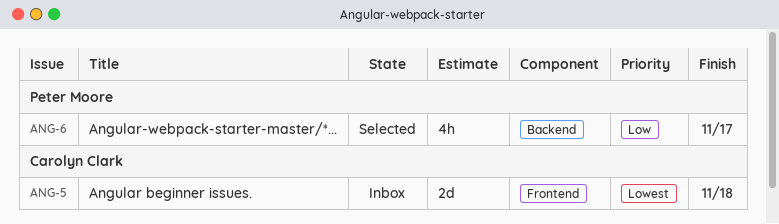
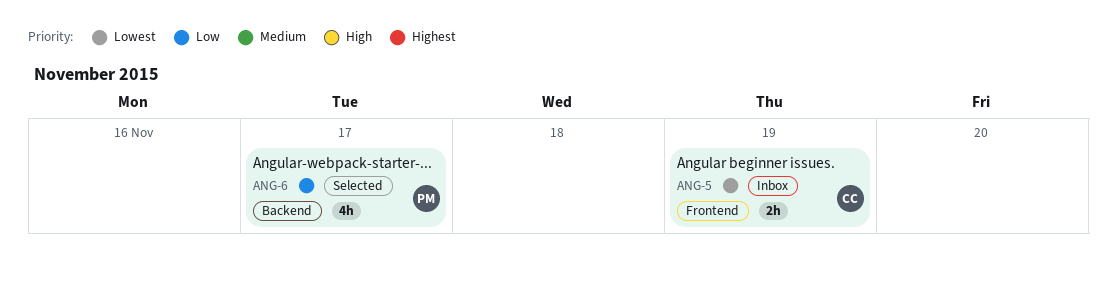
ANG-5, estimate: 2d -> 2h
ANG-5, due: Nov 18 -> Nov 19

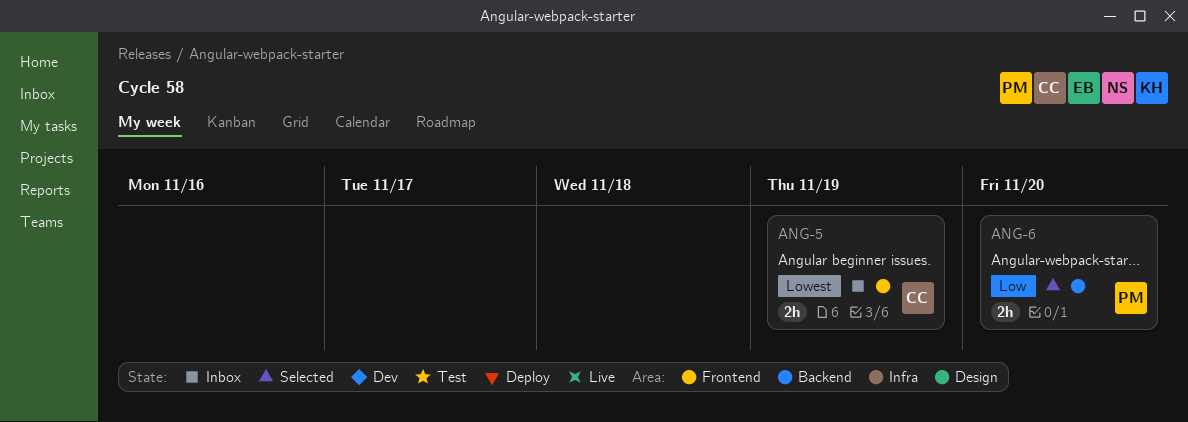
ANG-6, estimate: 4h -> 2h
ANG-6, due: Nov 17 -> Nov 20

